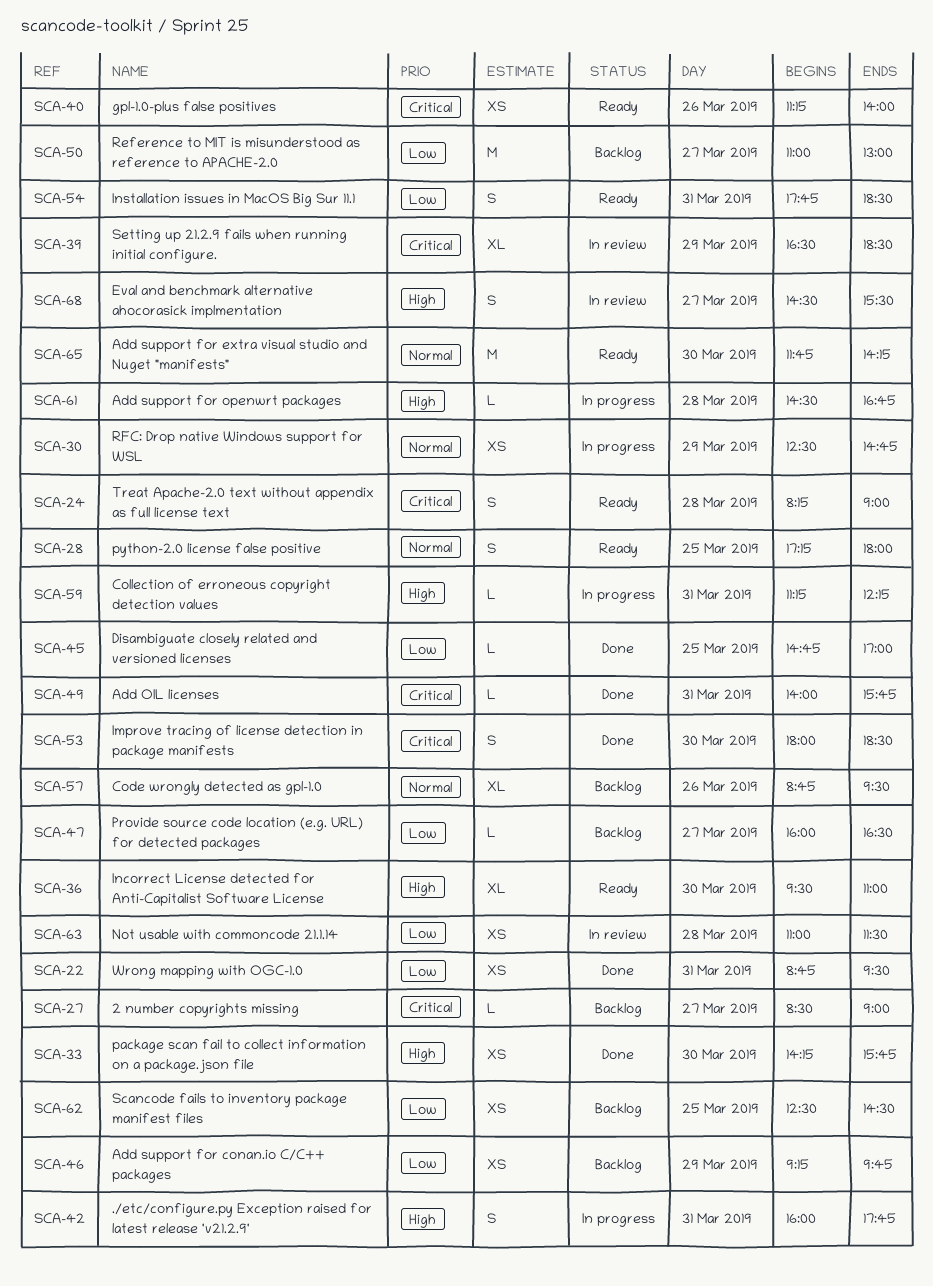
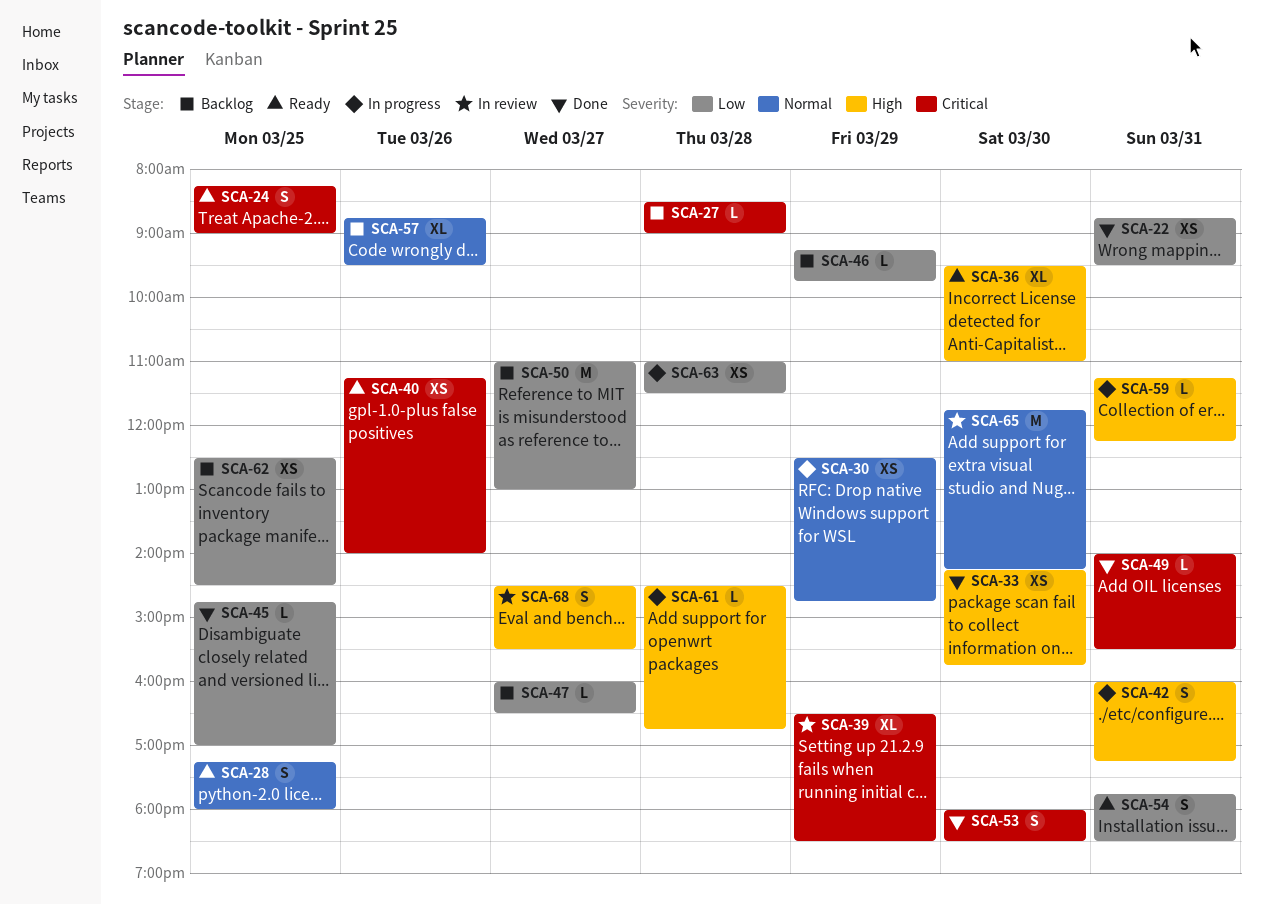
SCA-24, day: Mar 28 -> Mar 25
SCA-27, day: Mar 27 -> Mar 28
SCA-42, ends: 17:45 -> 17:15
SCA-46, estimate: XS -> L
SCA-49, ends: 15:45 -> 15:30
SCA-63, status: In review -> In progress
SCA-65, status: Ready -> In review

